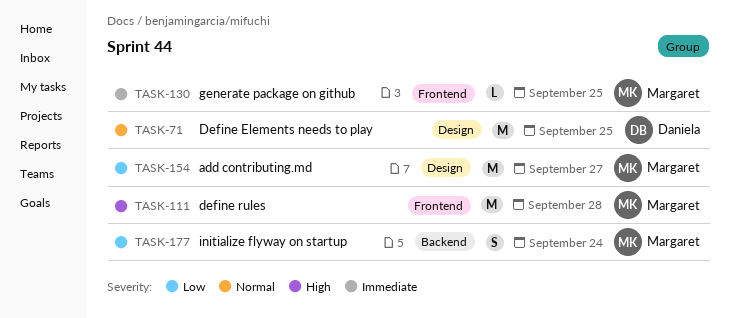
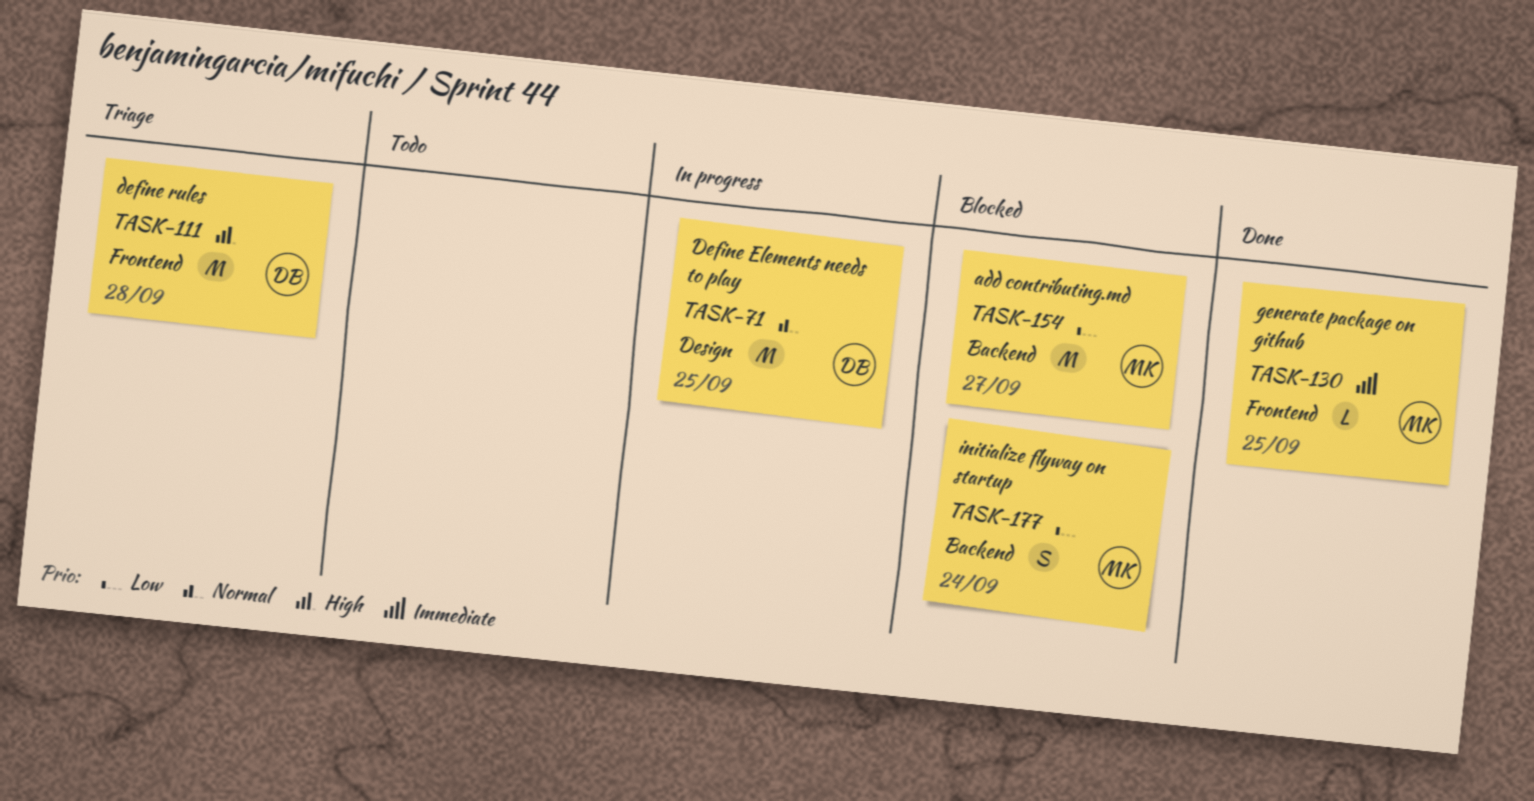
TASK-111, owner: Margaret -> Daniela
TASK-154, label: Design -> Backend

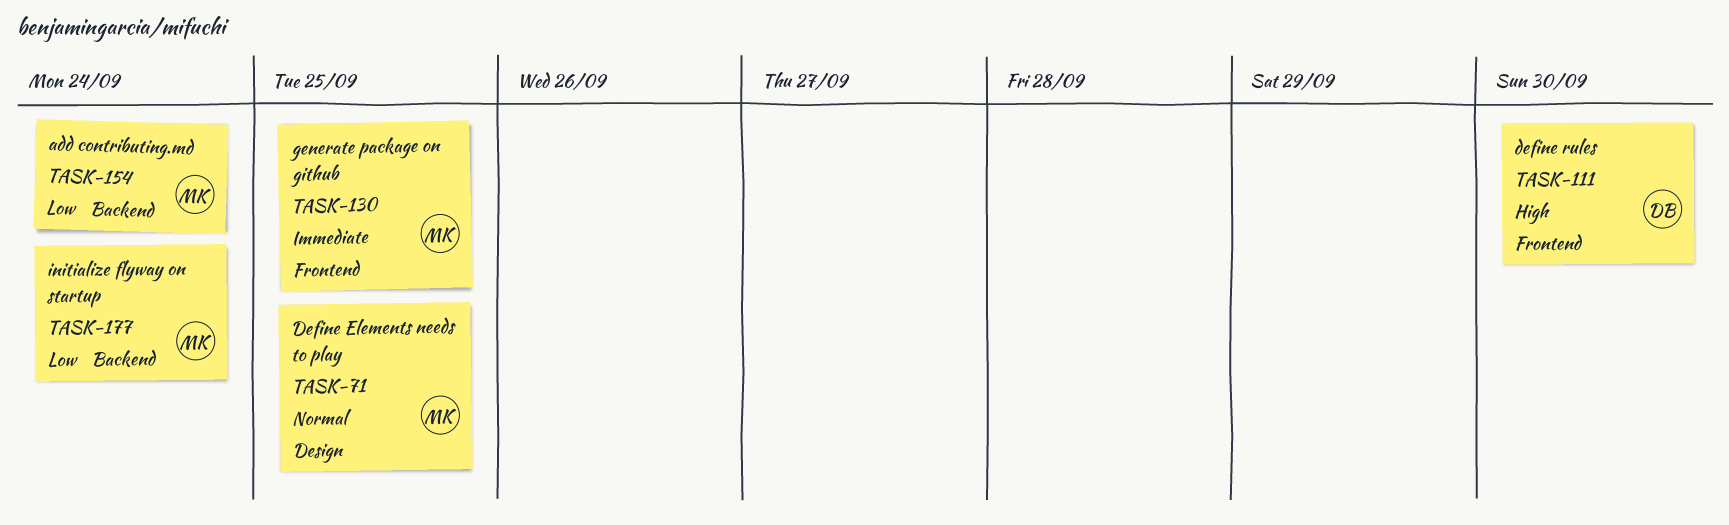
TASK-71, owner: DB -> MK
TASK-111, due: Sep 28 -> Sep 30
TASK-154, due: Sep 27 -> Sep 24

